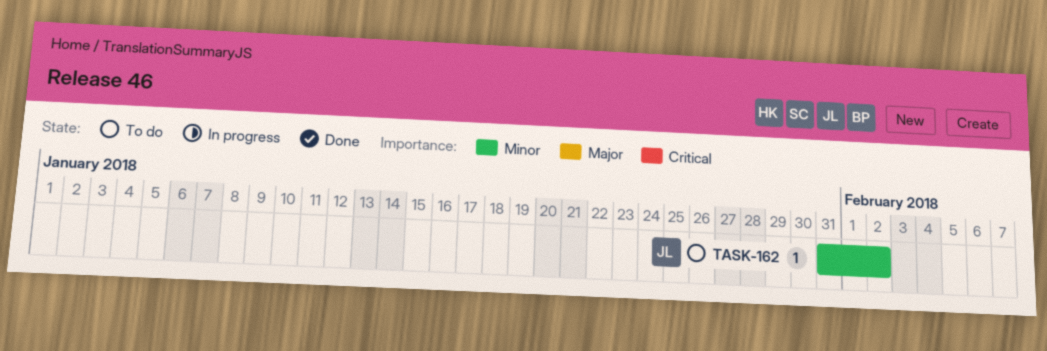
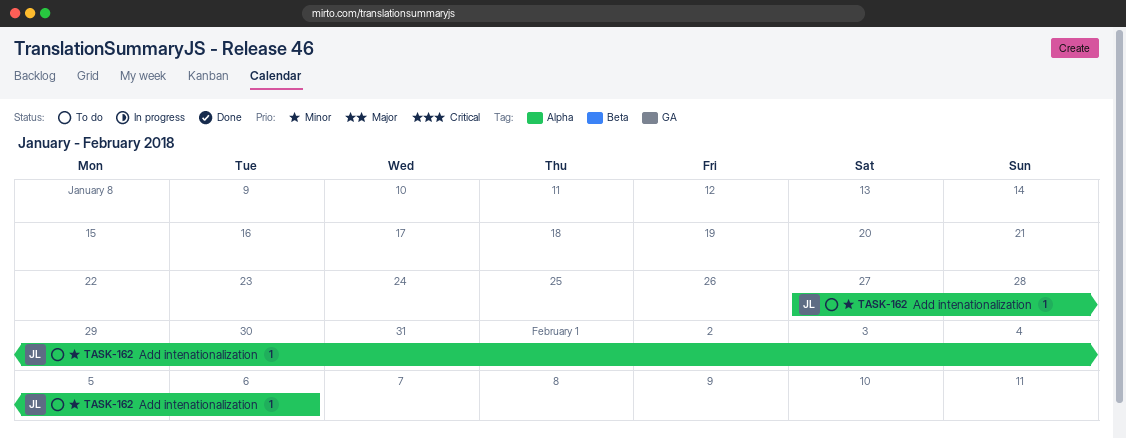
TASK-162, start: Jan 31 -> Jan 27
TASK-162, due: Feb 2 -> Feb 6

